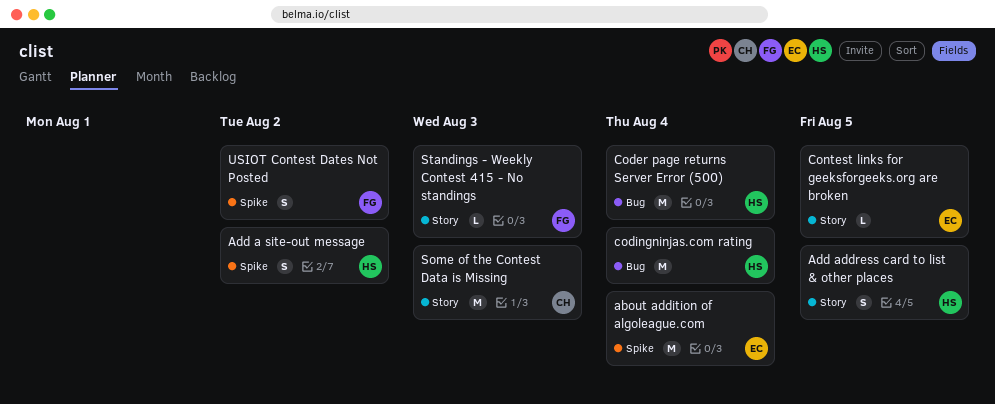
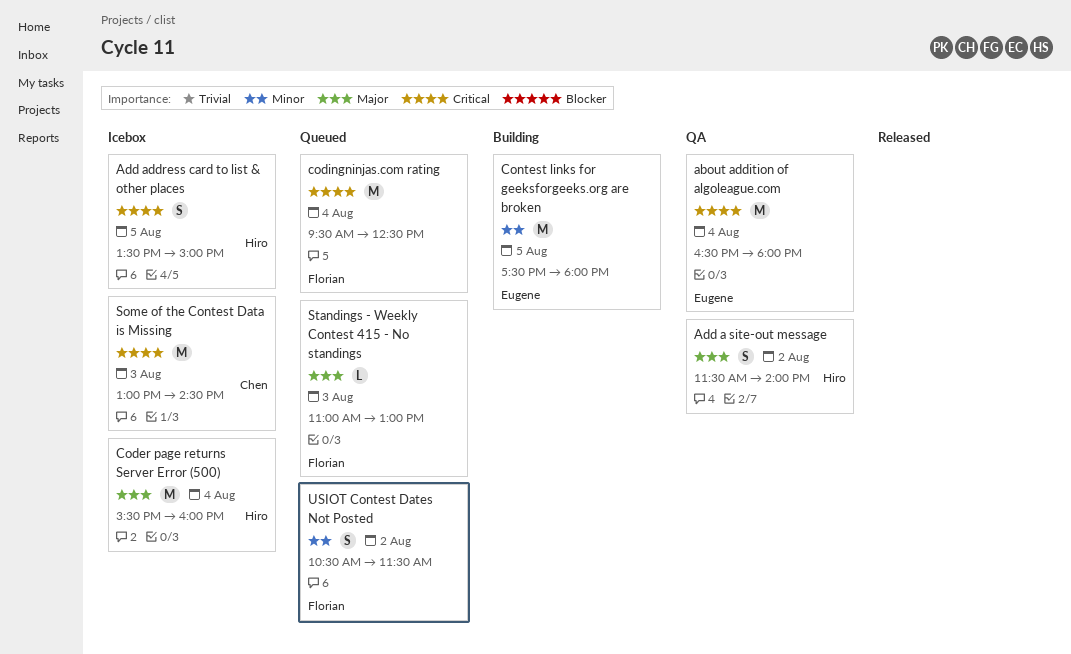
codingninjas.com rating, owner: Hiro -> Florian
Contest links for geeksforgeeks.org are broken, estimate: L -> M

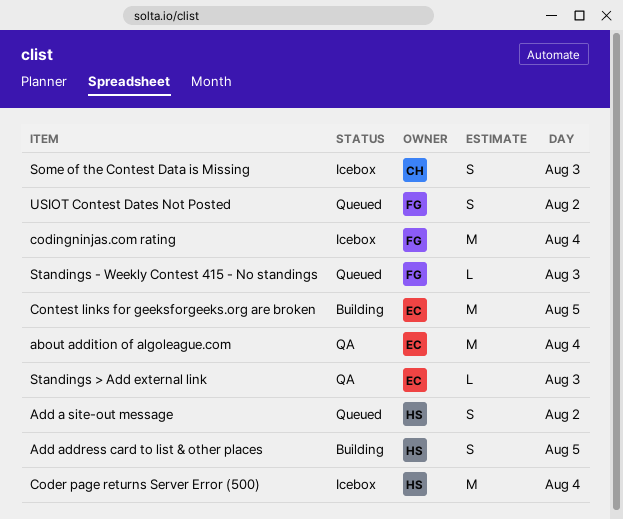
Add a site-out message, status: QA -> Queued
Add address card to list & other places, status: Icebox -> Building
codingninjas.com rating, status: Queued -> Icebox
Some of the Contest Data is Missing, estimate: M -> S
Standings > Add external link: none -> present

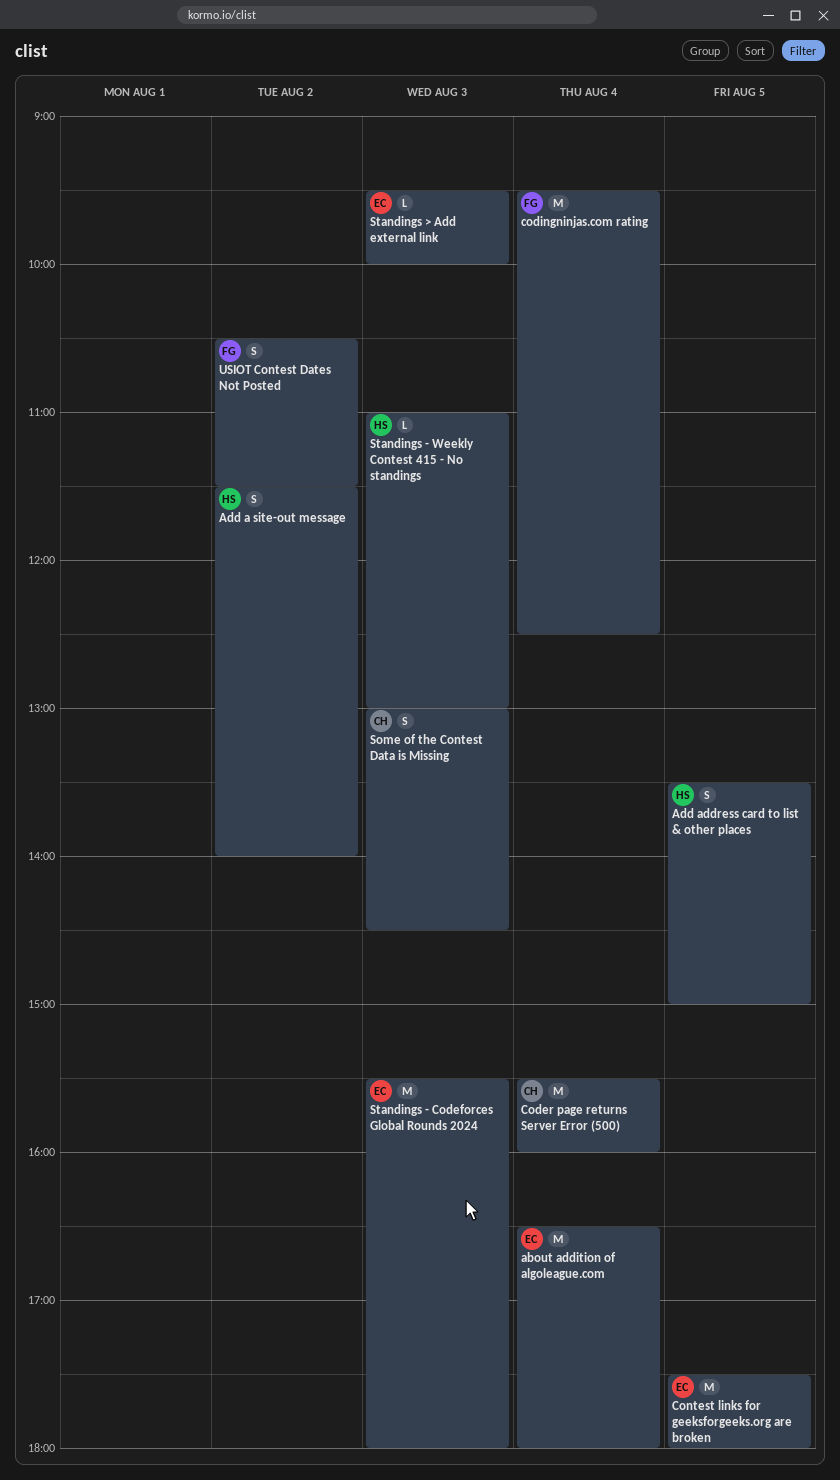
Coder page returns Server Error (500), owner: HS -> CH
Standings - Codeforces Global Rounds 2024: none -> present
Standings - Weekly Contest 415 - No standings, owner: FG -> HS

